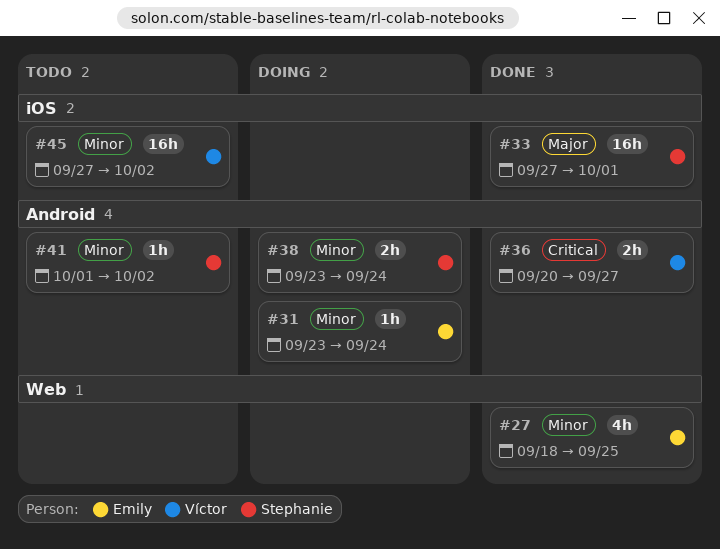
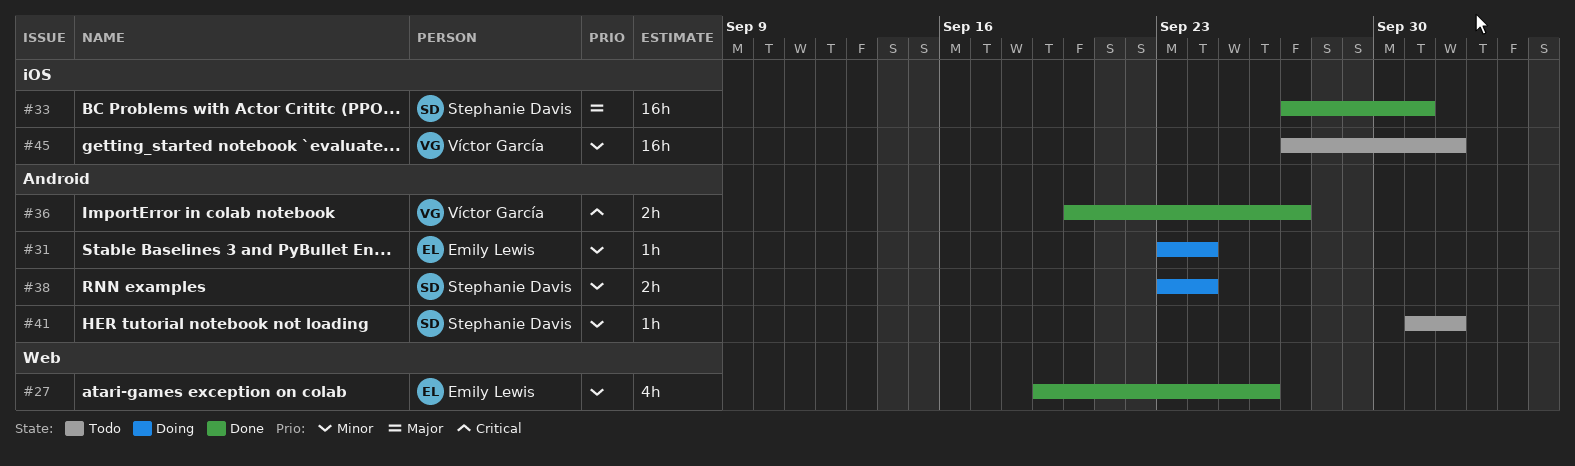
#27, start: Sep 18 -> Sep 19
#27, due: Sep 25 -> Sep 26

